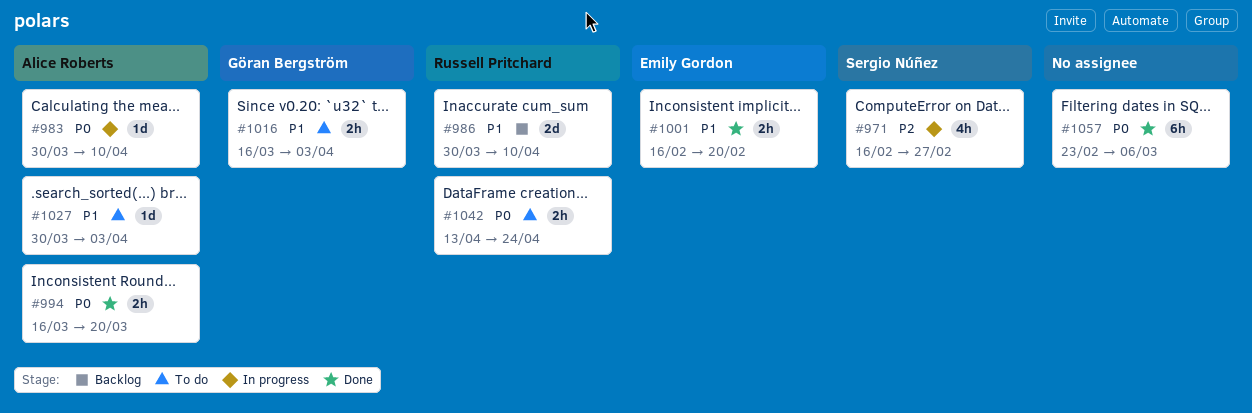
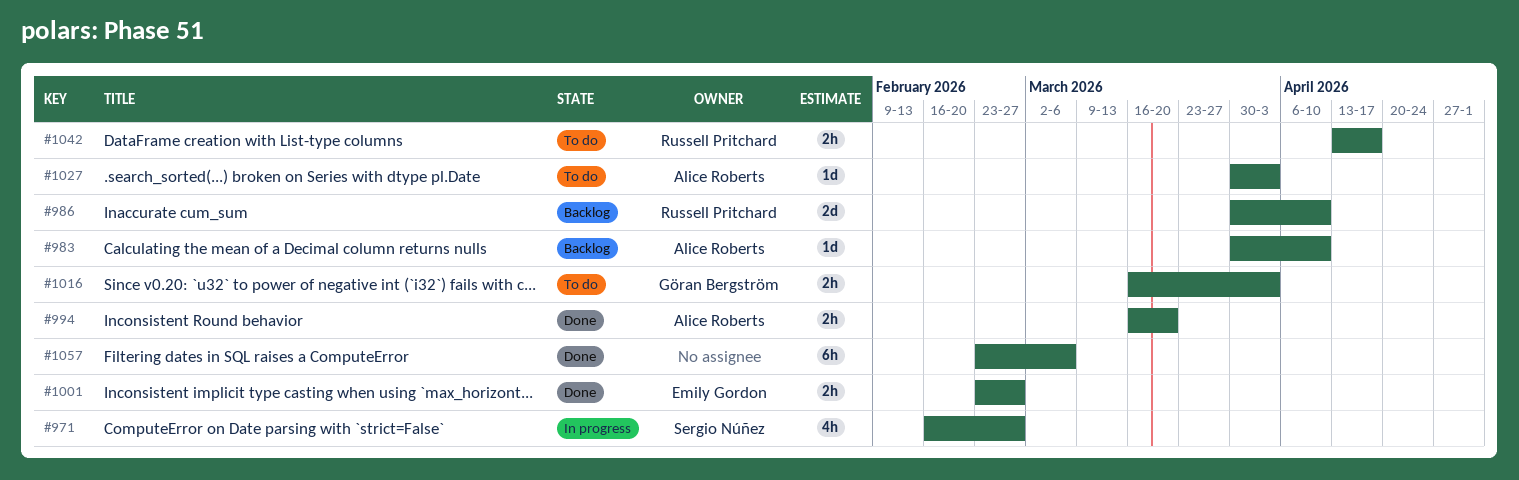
#983, status: In progress -> Backlog
#1001, start: Feb 16 -> Feb 23
#1001, due: Feb 20 -> Feb 27
#1042, due: Apr 24 -> Apr 17

